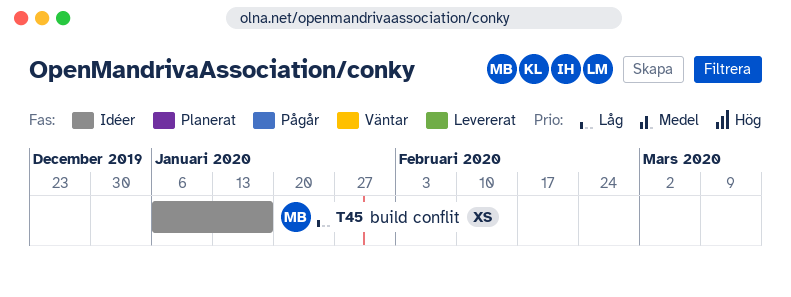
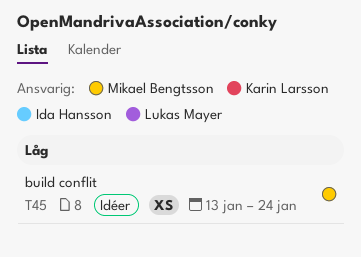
T45, start: Jan 6 -> Jan 13
T45, due: Jan 17 -> Jan 24

